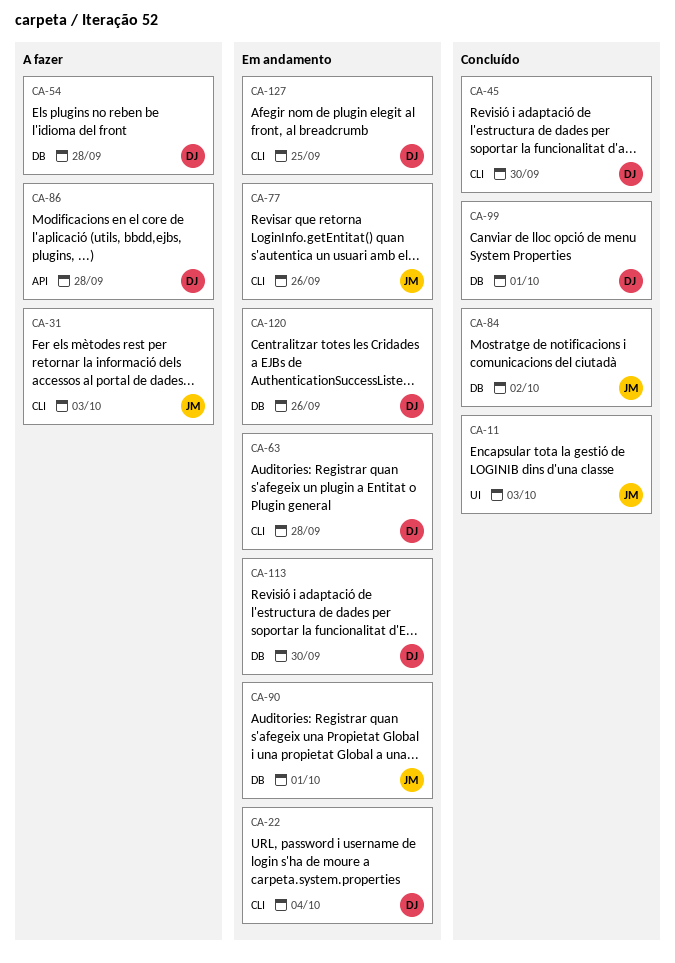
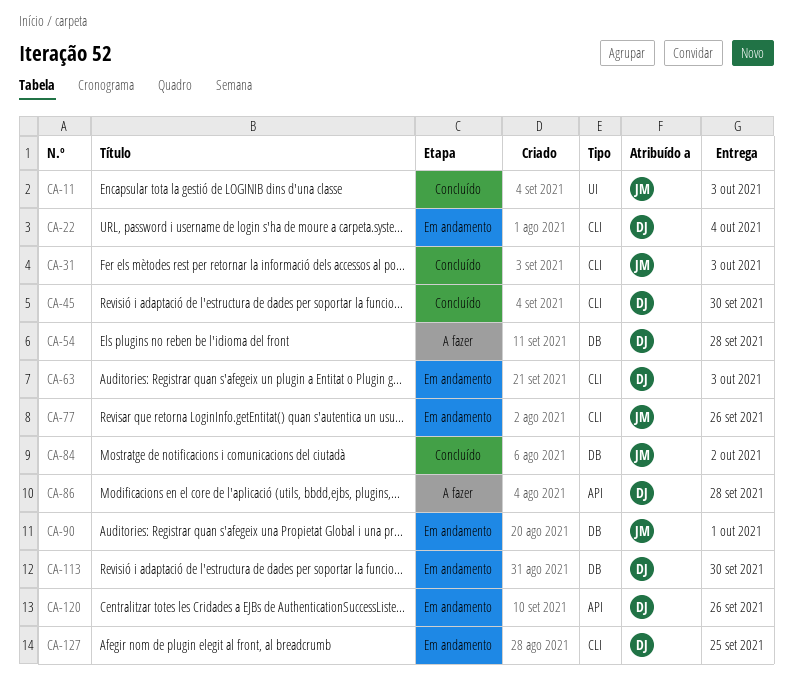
CA-31, status: A fazer -> Concluído
CA-63, due: Sep 28 -> Oct 3
CA-99: present -> none
CA-120, label: DB -> API

